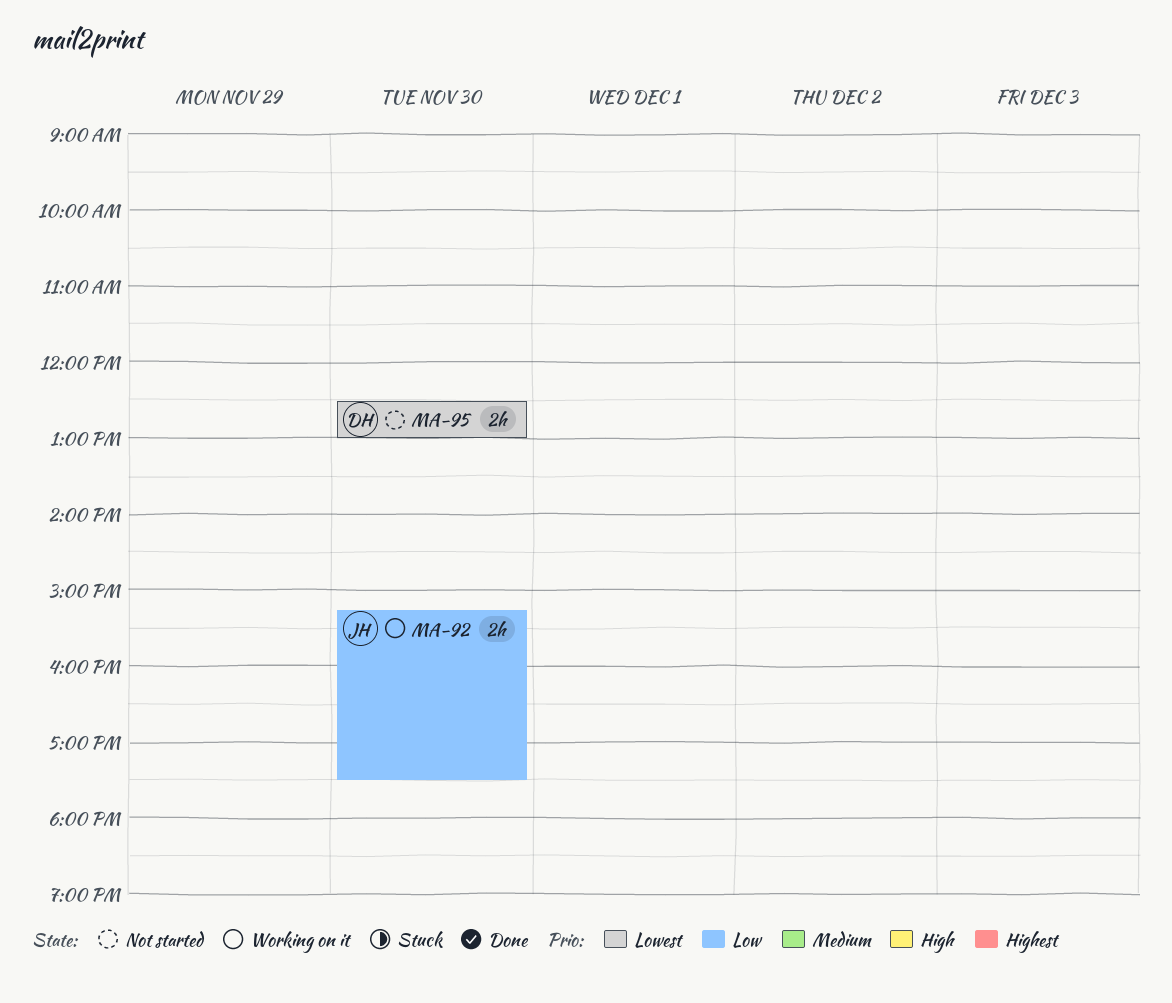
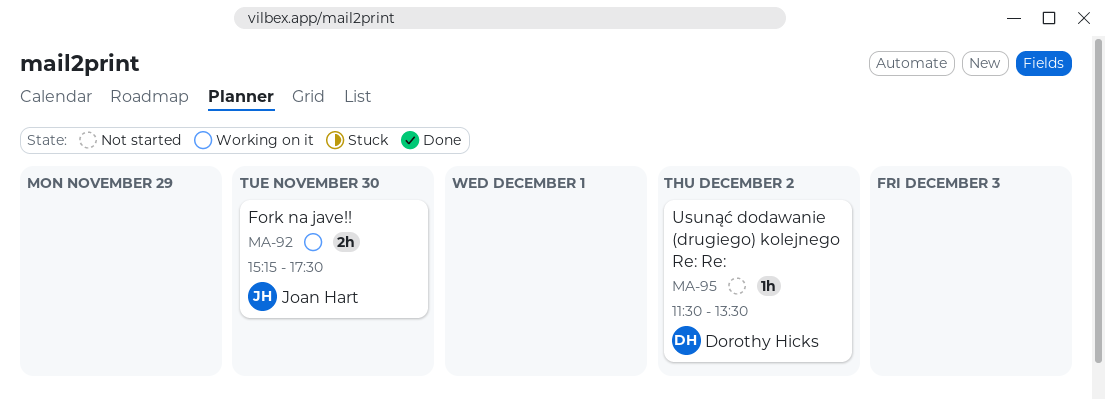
MA-95, estimate: 2h -> 1h
MA-95, day: Nov 30 -> Dec 2
MA-95, begins: 12:30 -> 11:30
MA-95, ends: 13:00 -> 13:30

